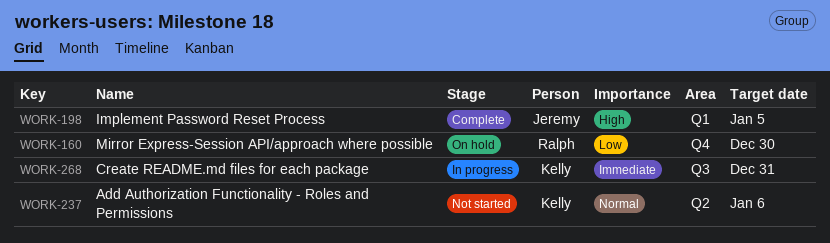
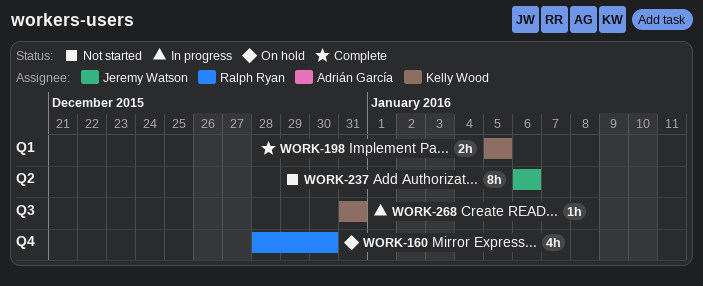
WORK-198, owner: Jeremy Watson -> Kelly Wood
WORK-237, owner: Kelly Wood -> Jeremy Watson

